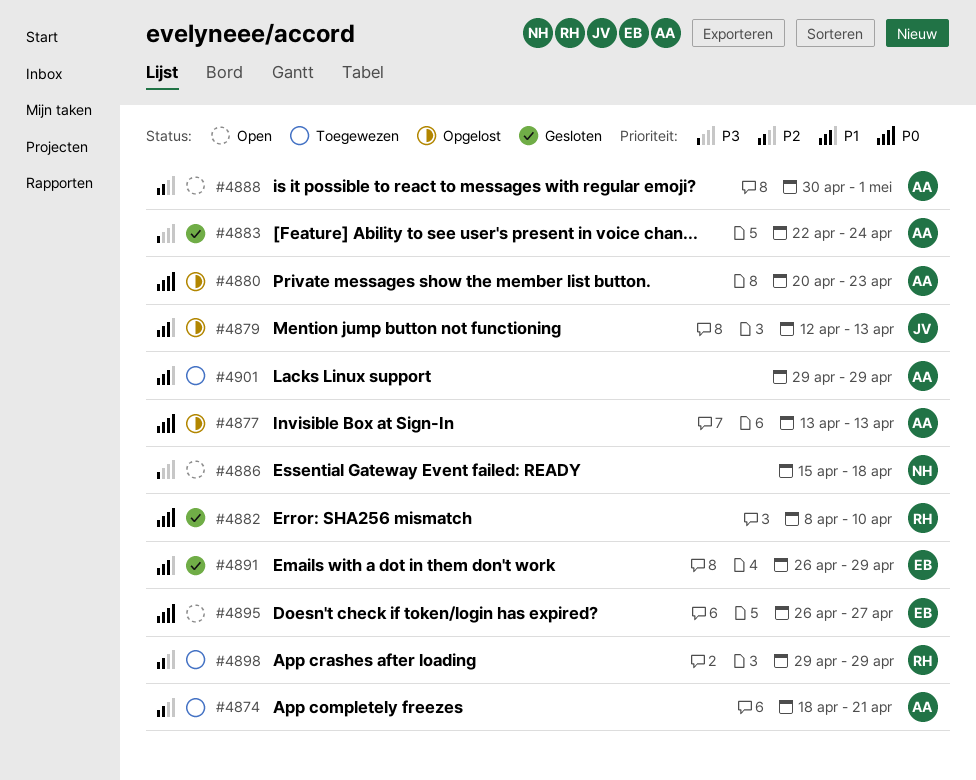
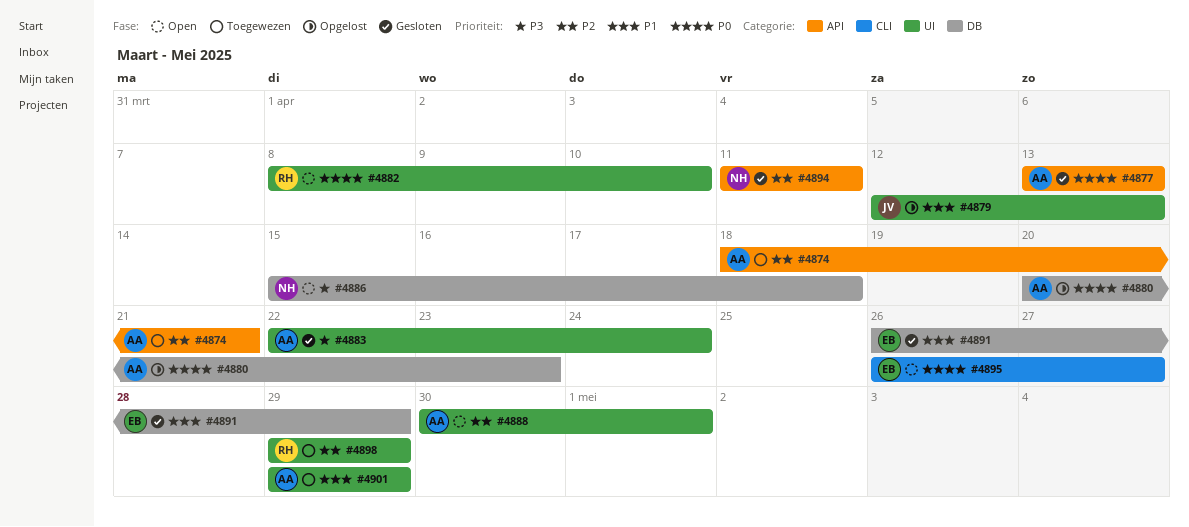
#4877, status: Opgelost -> Gesloten
#4882, status: Gesloten -> Open
#4894: none -> present

